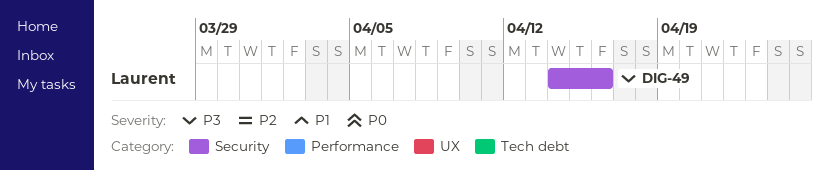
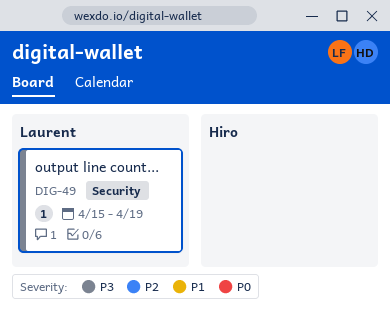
DIG-49, start: Apr 14 -> Apr 15
DIG-49, due: Apr 16 -> Apr 19

